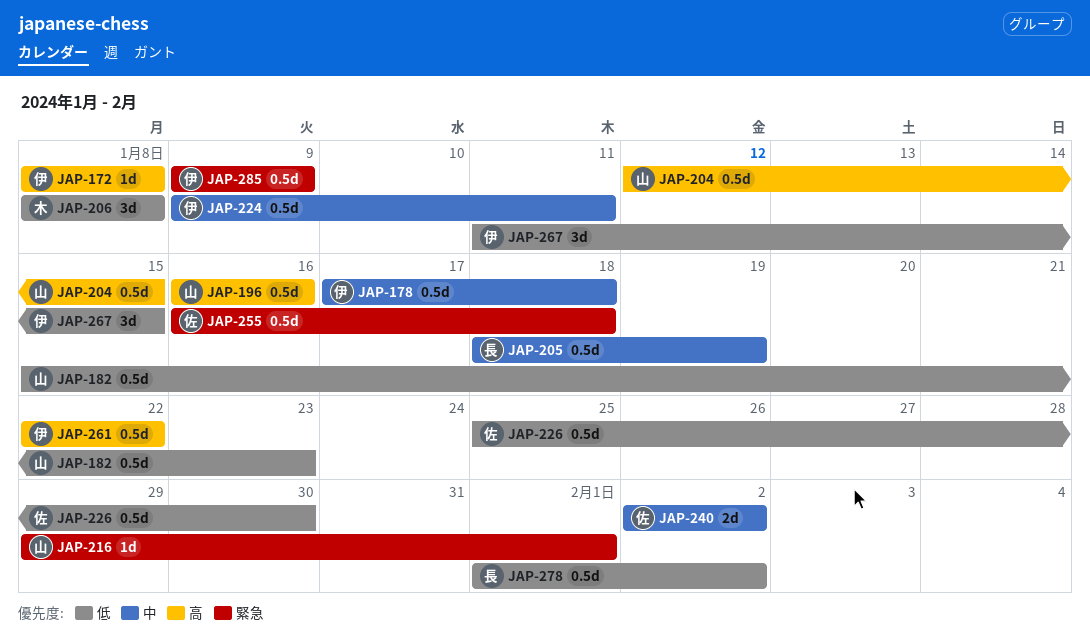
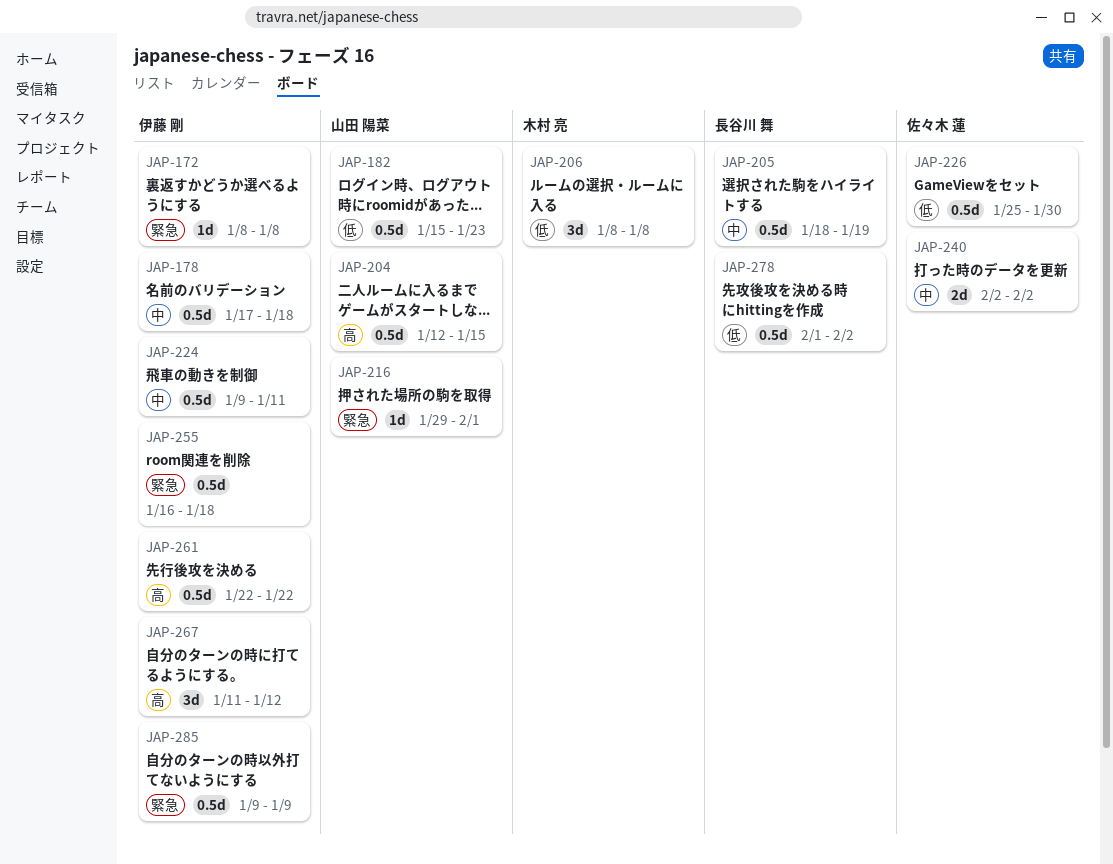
JAP-172, priority: 高 -> 緊急
JAP-196: present -> none
JAP-255, owner: 佐々木 蓮 -> 伊藤 剛
JAP-267, priority: 低 -> 高
JAP-267, due: Jan 15 -> Jan 12

